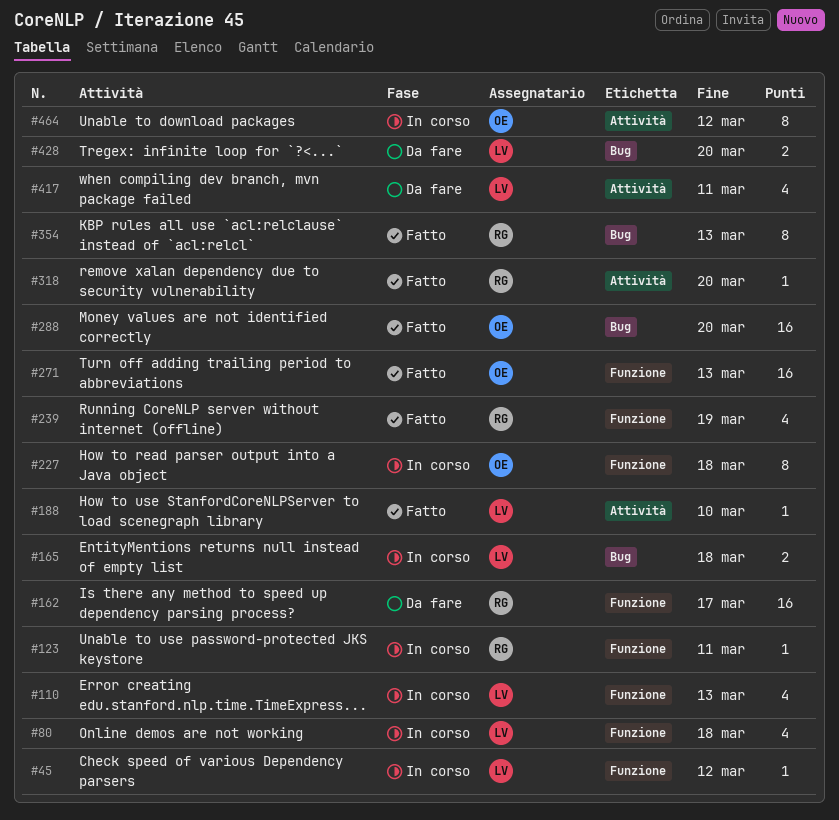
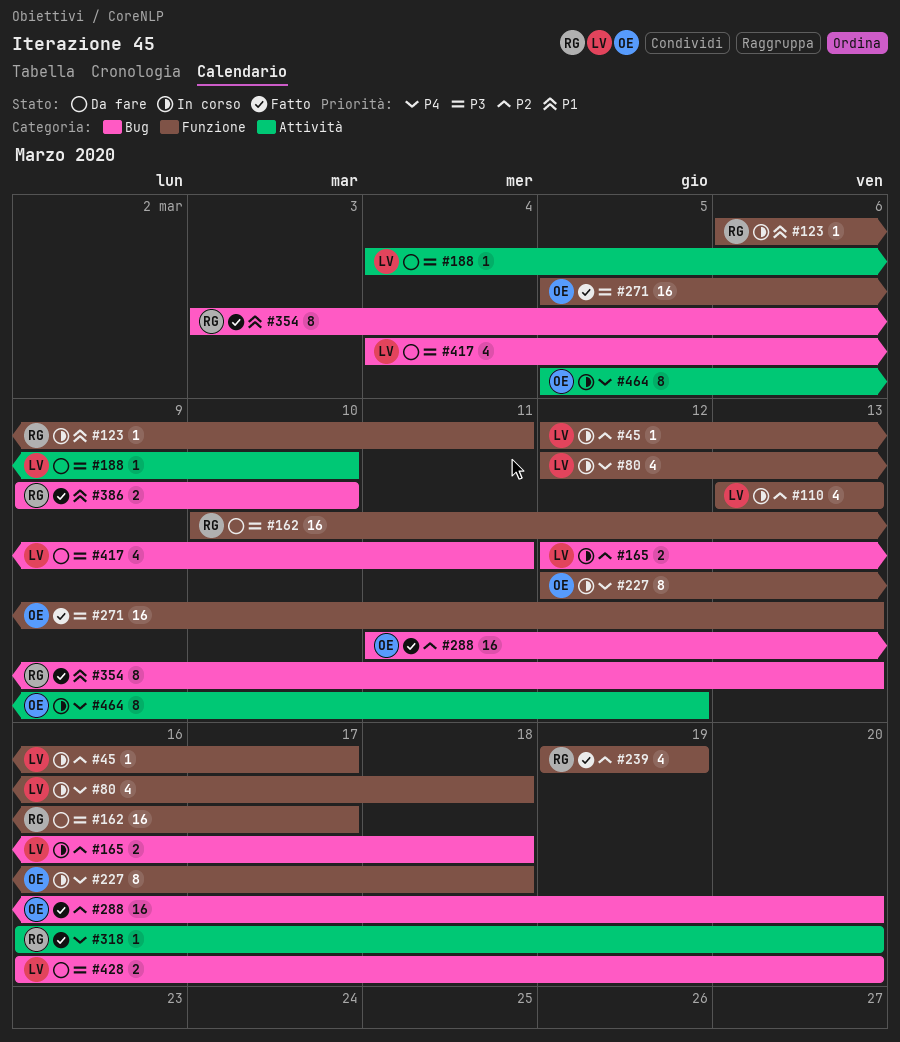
#45, due: Mar 12 -> Mar 17
#188, status: Fatto -> Da fare
#386: none -> present
#417, label: Attività -> Bug

